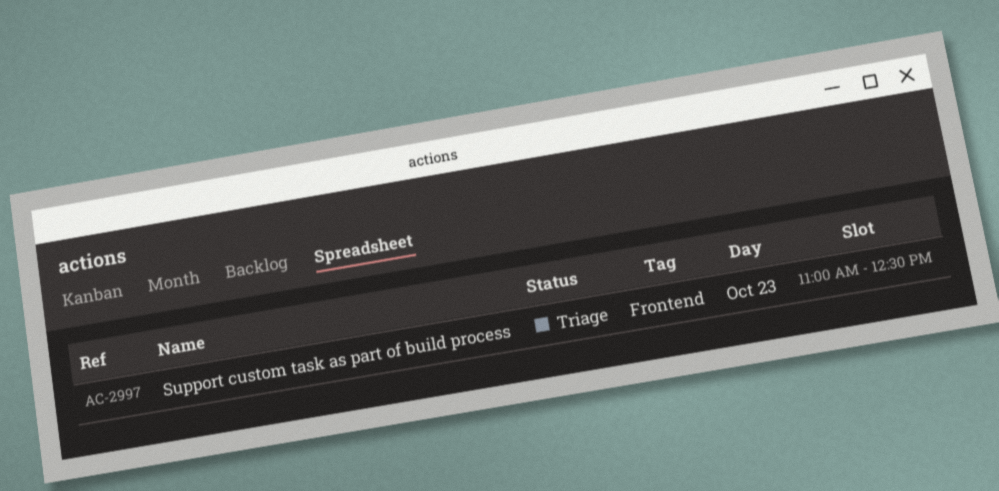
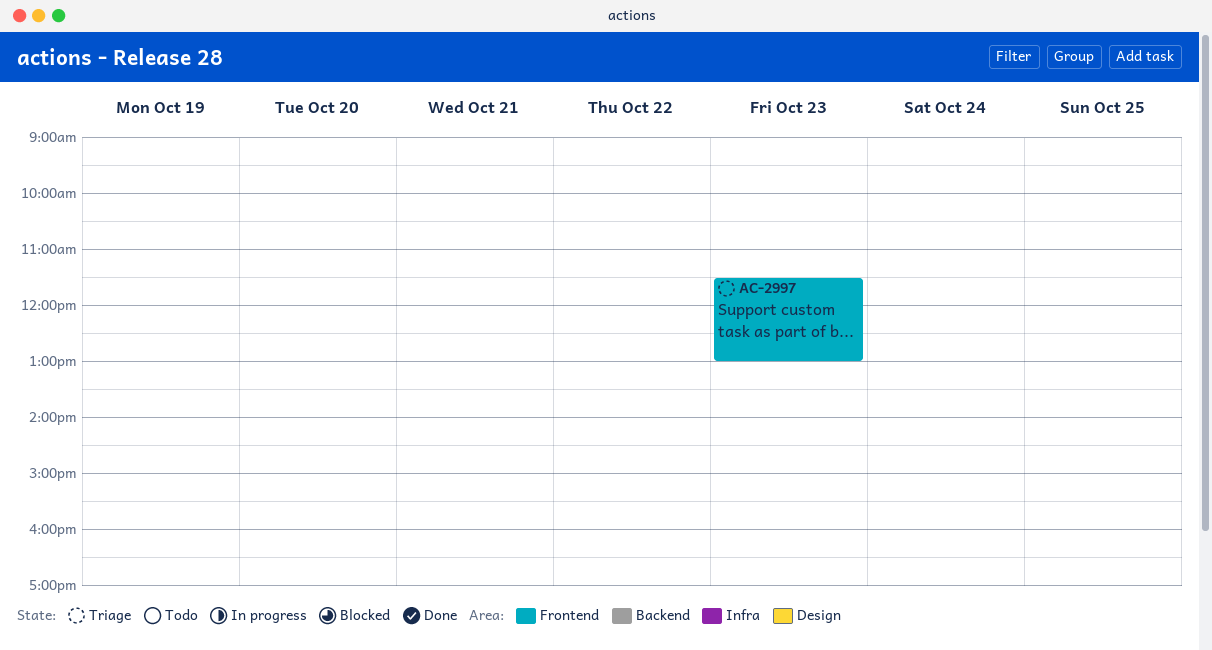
AC-2997, begins: 11:00 -> 11:30
AC-2997, ends: 12:30 -> 13:00

